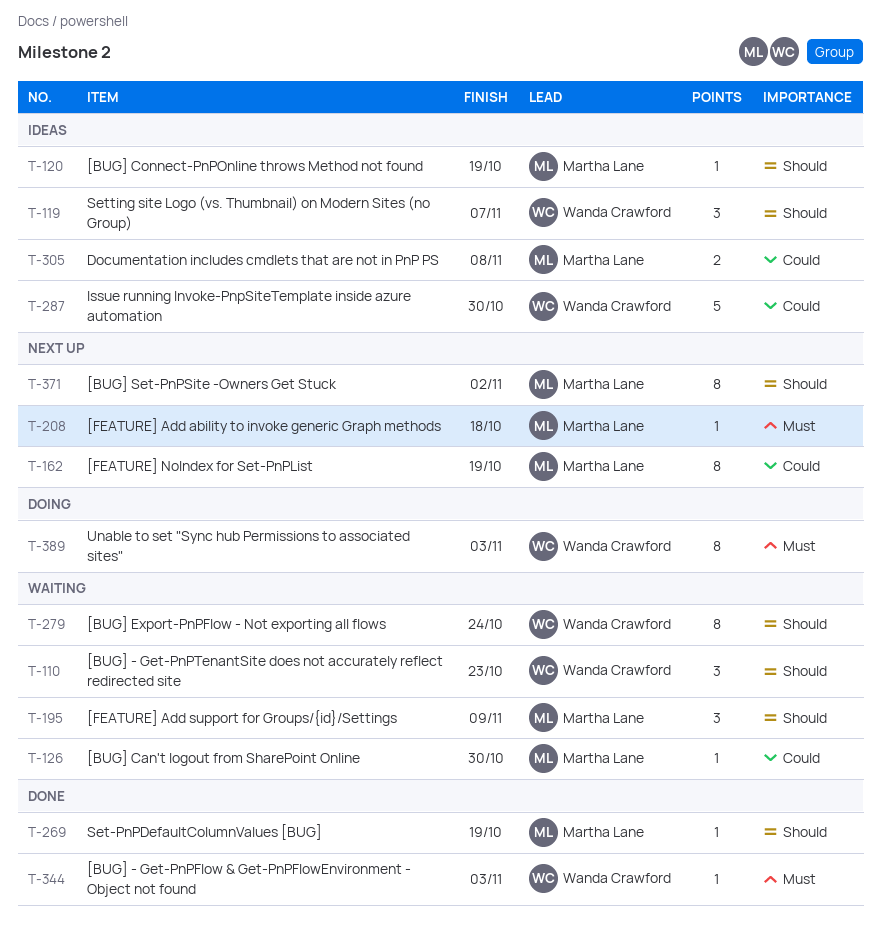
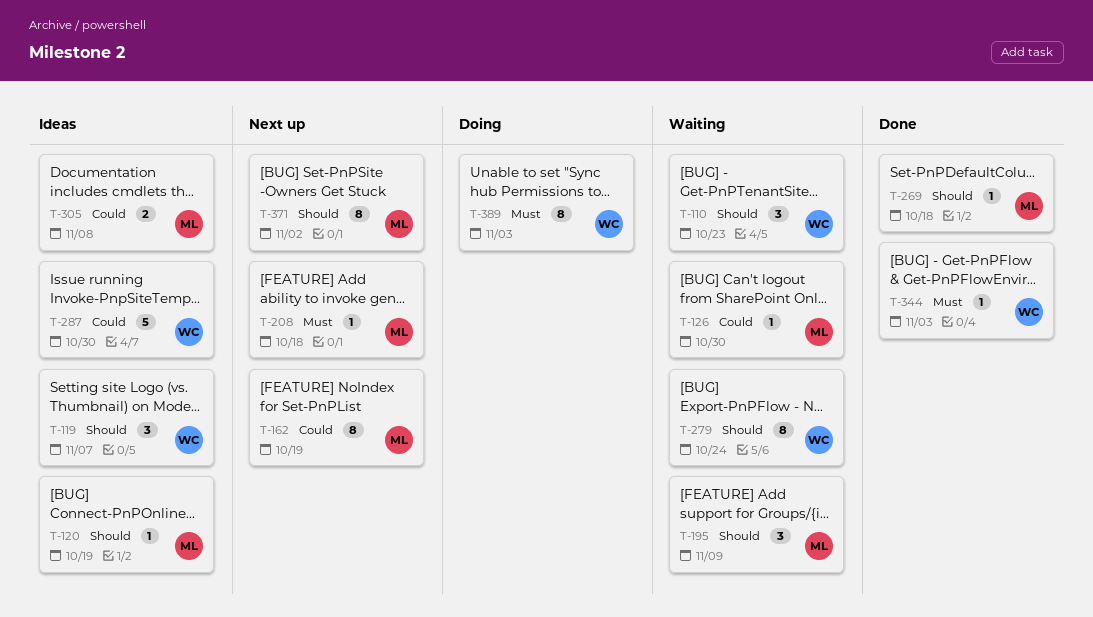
T-269, due: Oct 19 -> Oct 18

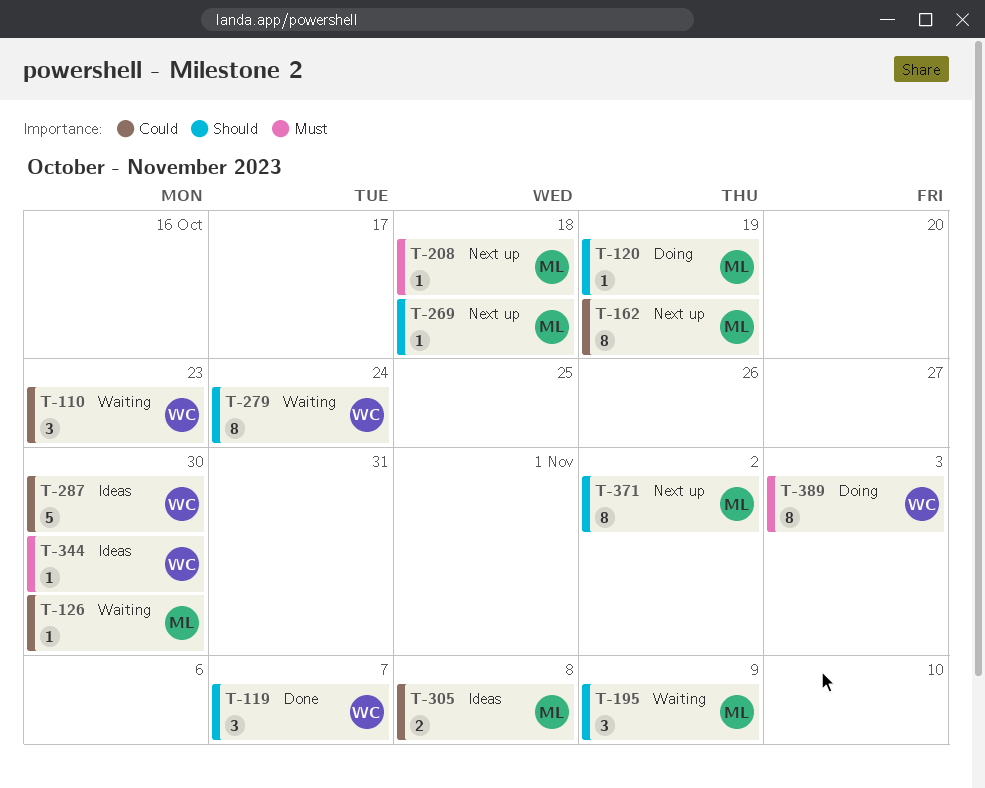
T-110, priority: Should -> Could
T-119, status: Ideas -> Done
T-120, status: Ideas -> Doing
T-269, status: Done -> Next up
T-344, status: Done -> Ideas
T-344, due: Nov 3 -> Oct 30

